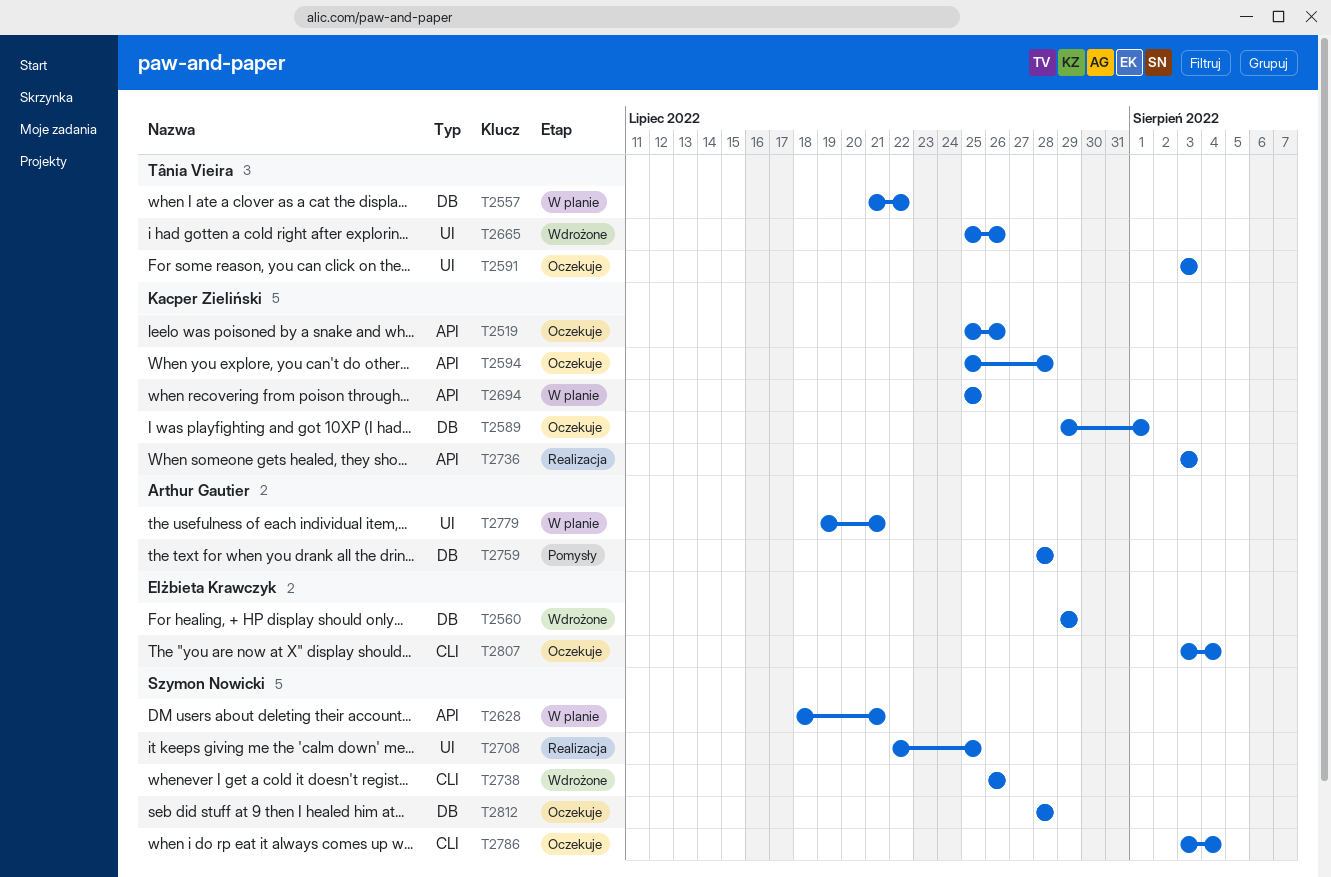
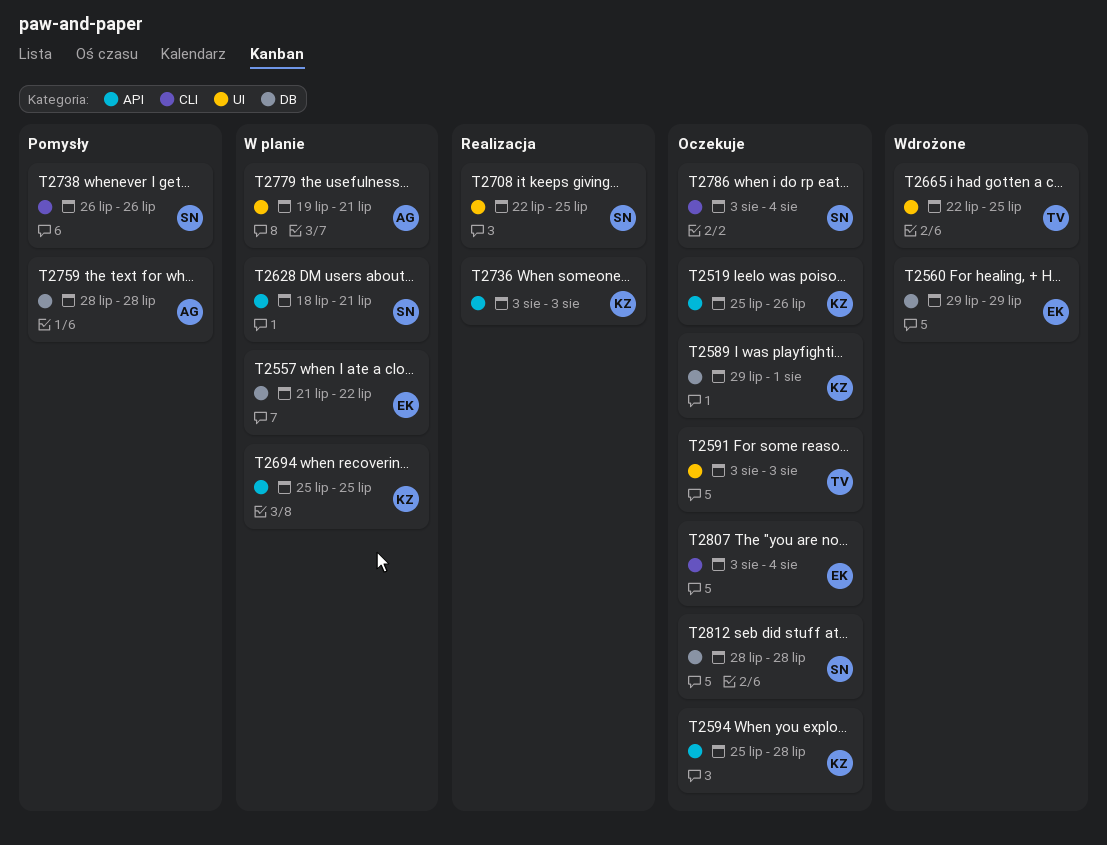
T2557, owner: Tânia Vieira -> Elżbieta Krawczyk
T2665, start: Jul 25 -> Jul 22
T2665, due: Jul 26 -> Jul 25
T2738, status: Wdrożone -> Pomysły

